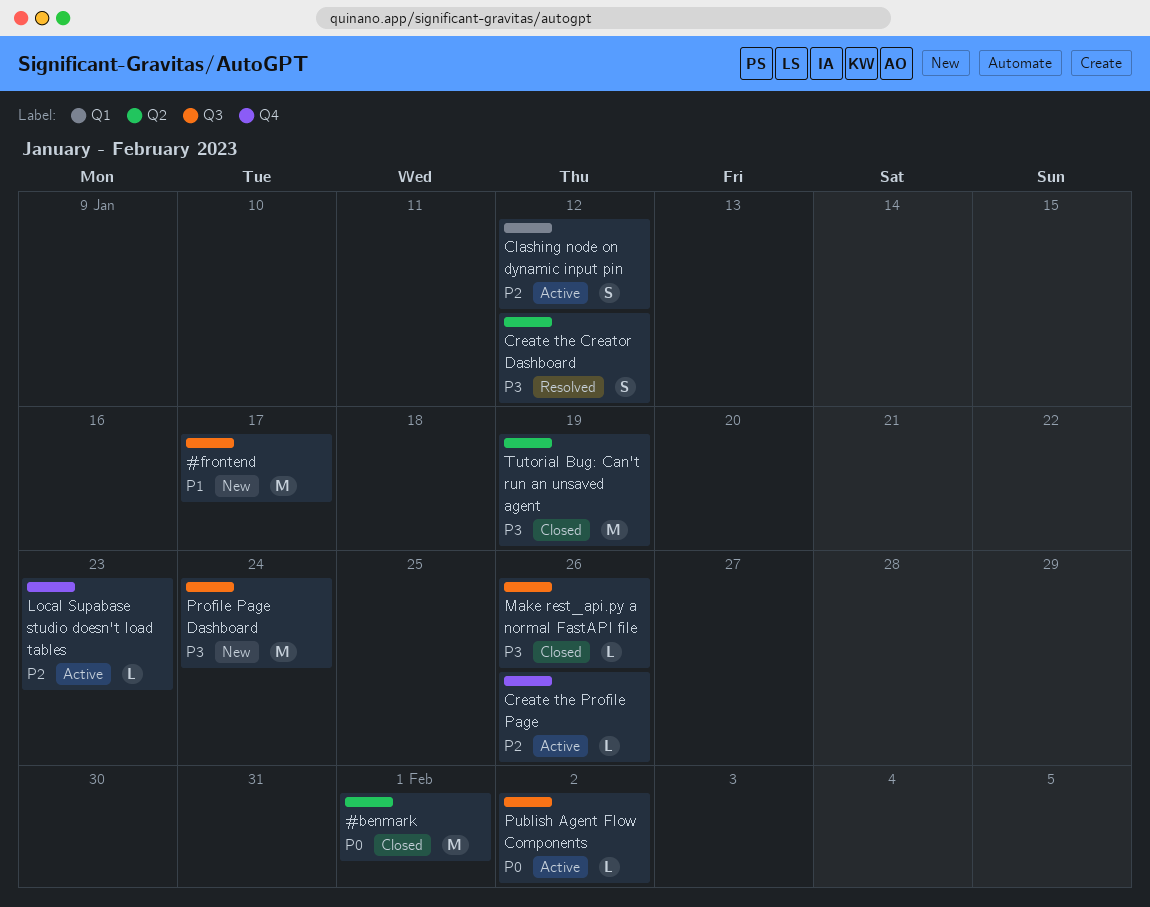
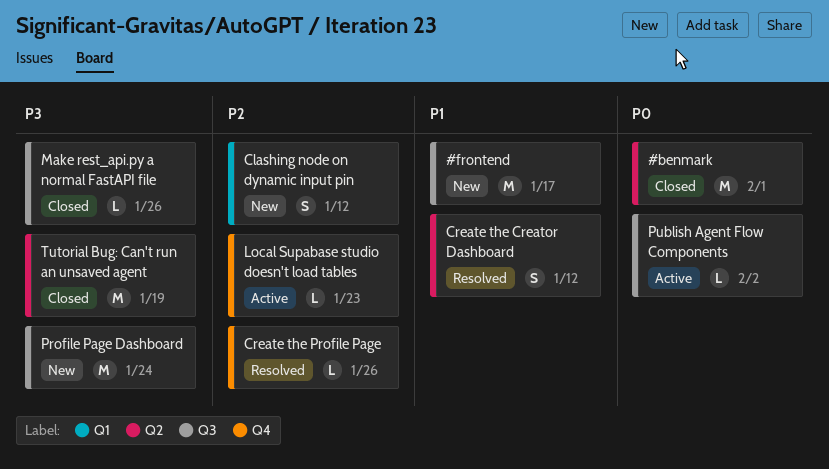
Clashing node on dynamic input pin, status: Active -> New
Create the Creator Dashboard, priority: P3 -> P1
Create the Profile Page, status: Active -> Resolved

